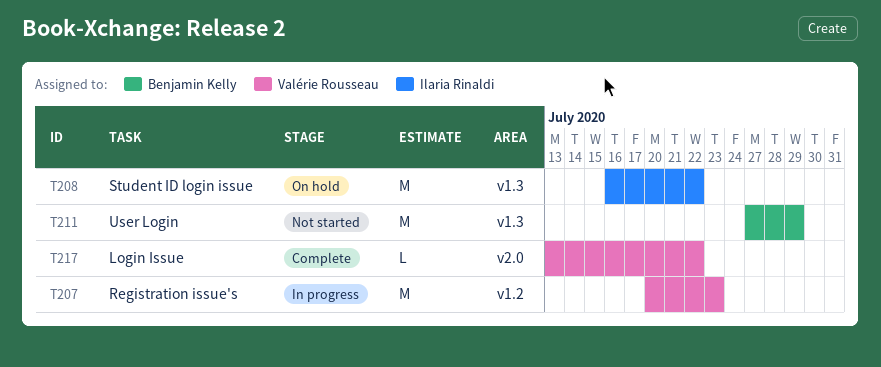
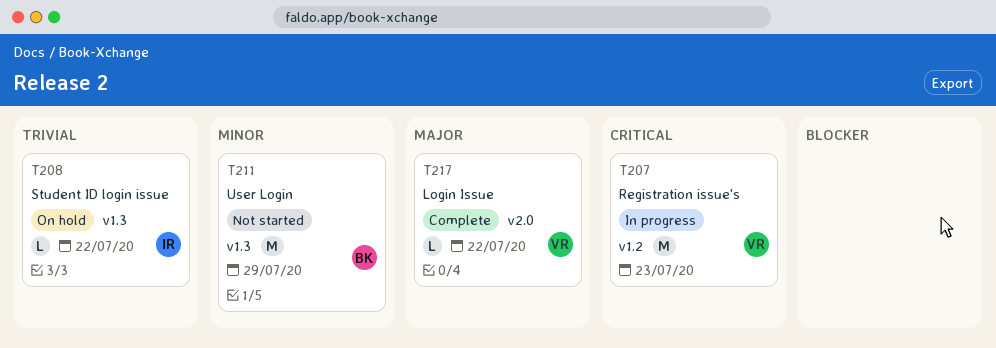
T208, estimate: M -> L

